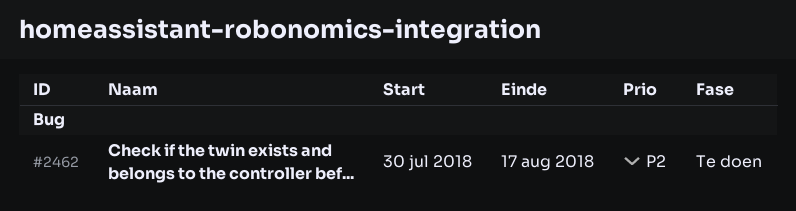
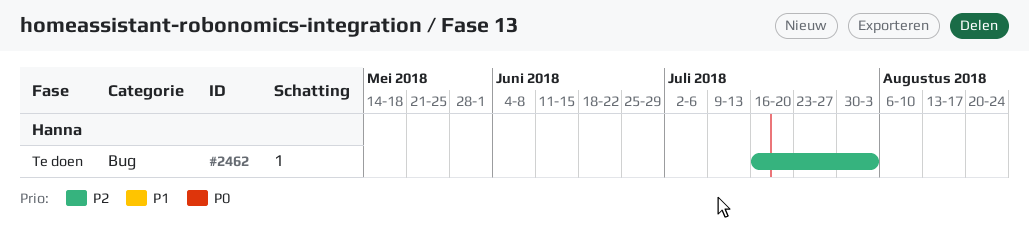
#2462, start: Jul 30 -> Jul 16
#2462, due: Aug 17 -> Aug 3

